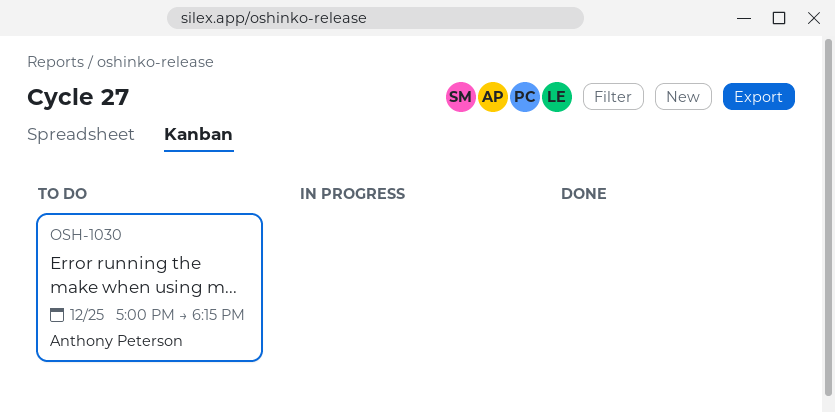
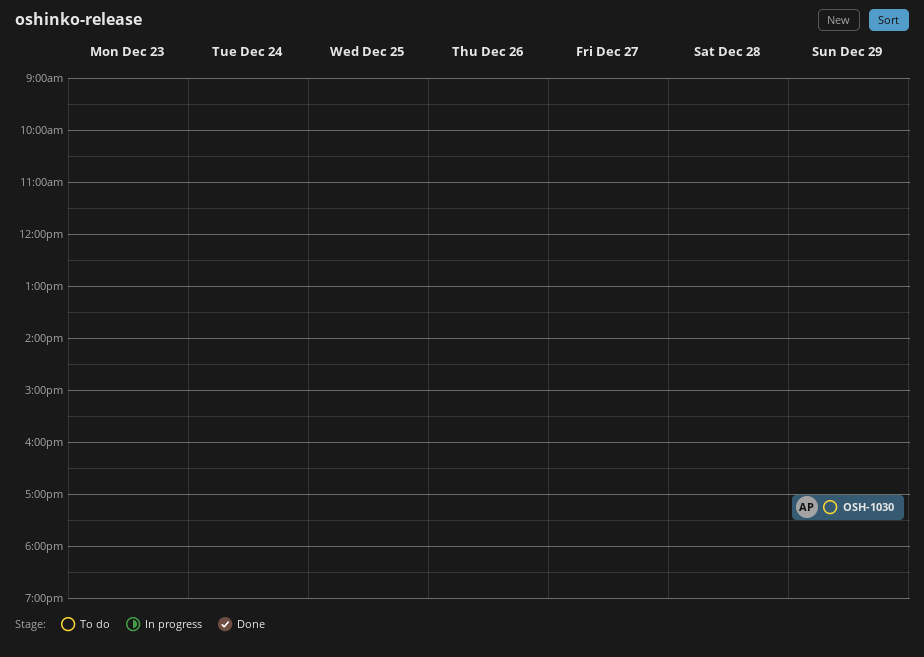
OSH-1030, day: Dec 25 -> Dec 29
OSH-1030, ends: 18:15 -> 17:30

